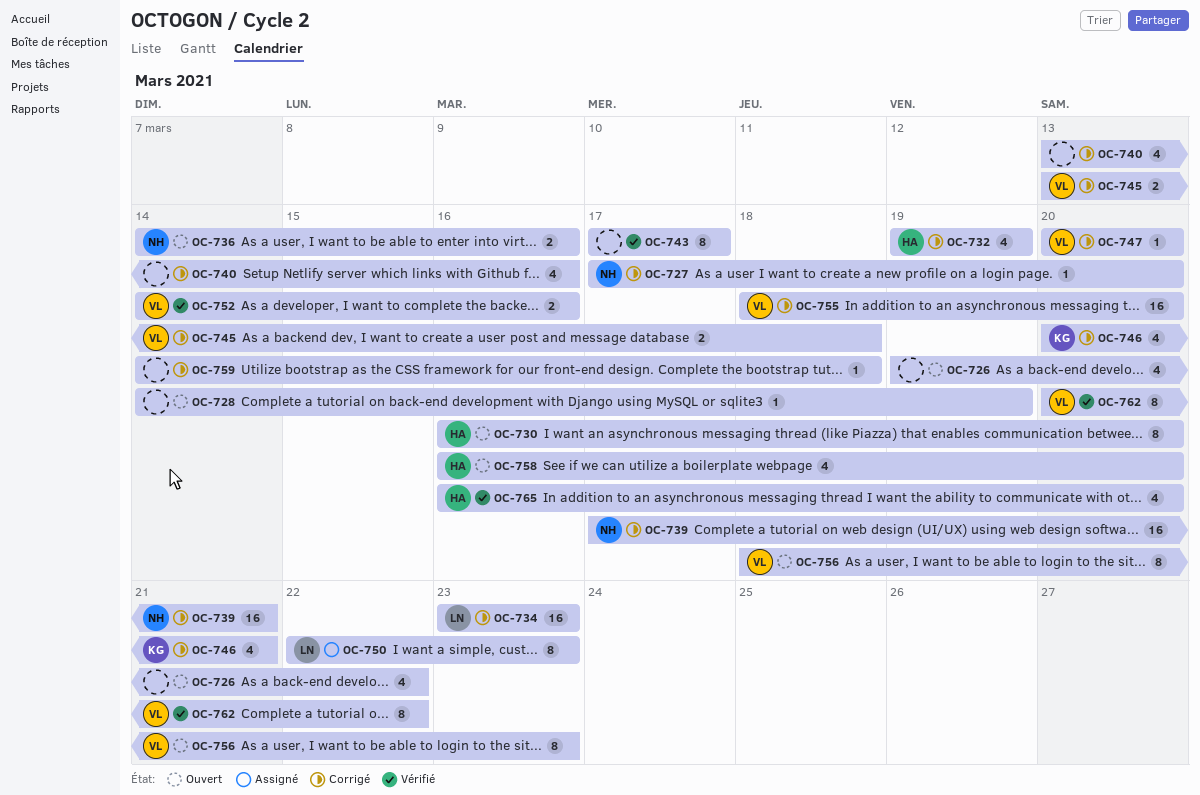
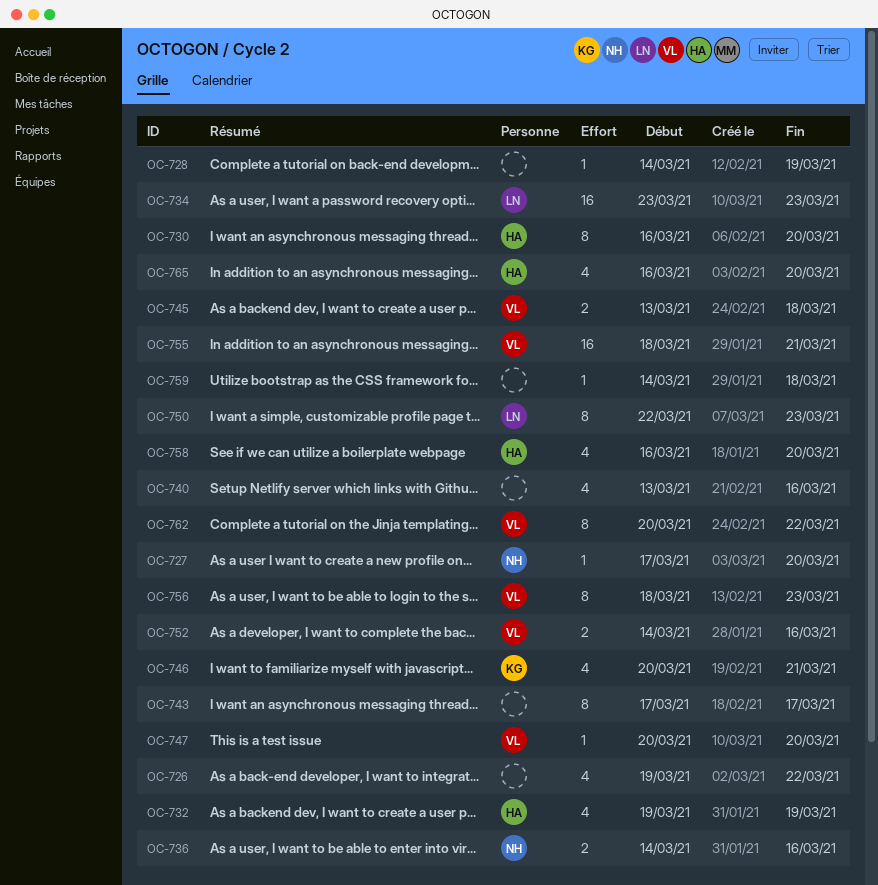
OC-739: present -> none
OC-755, due: Mar 20 -> Mar 21

